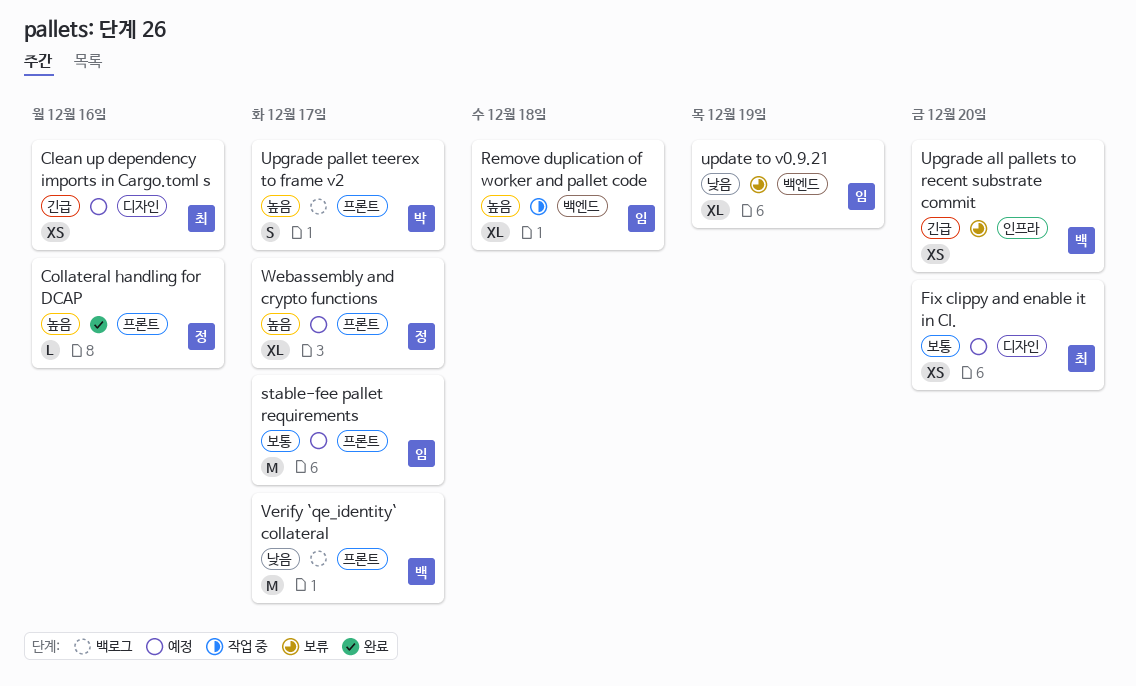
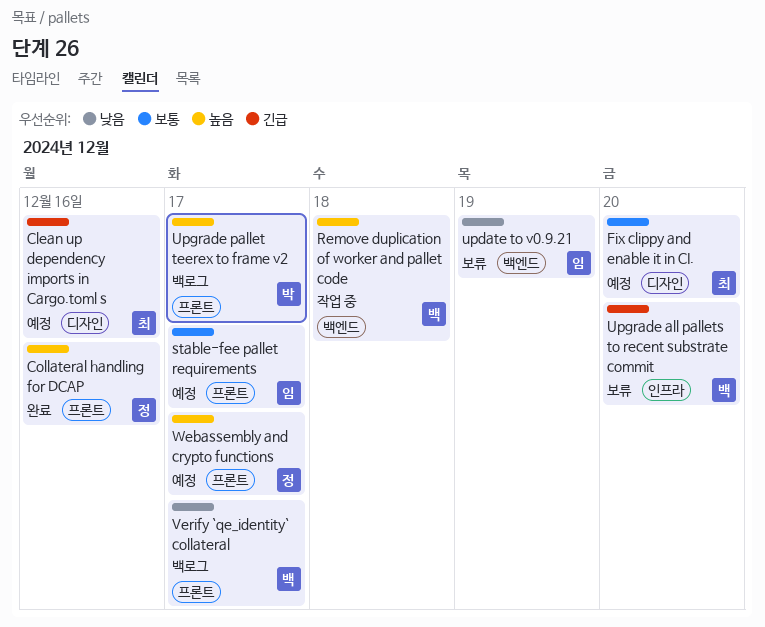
Remove duplication of worker and pallet code, owner: 임 -> 백

